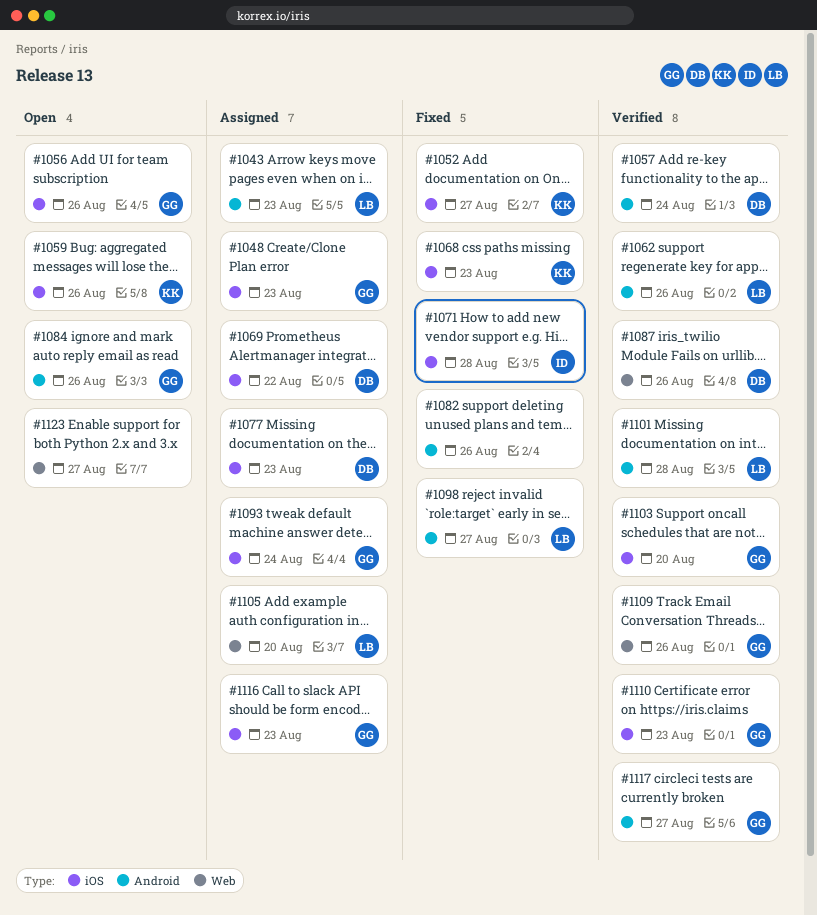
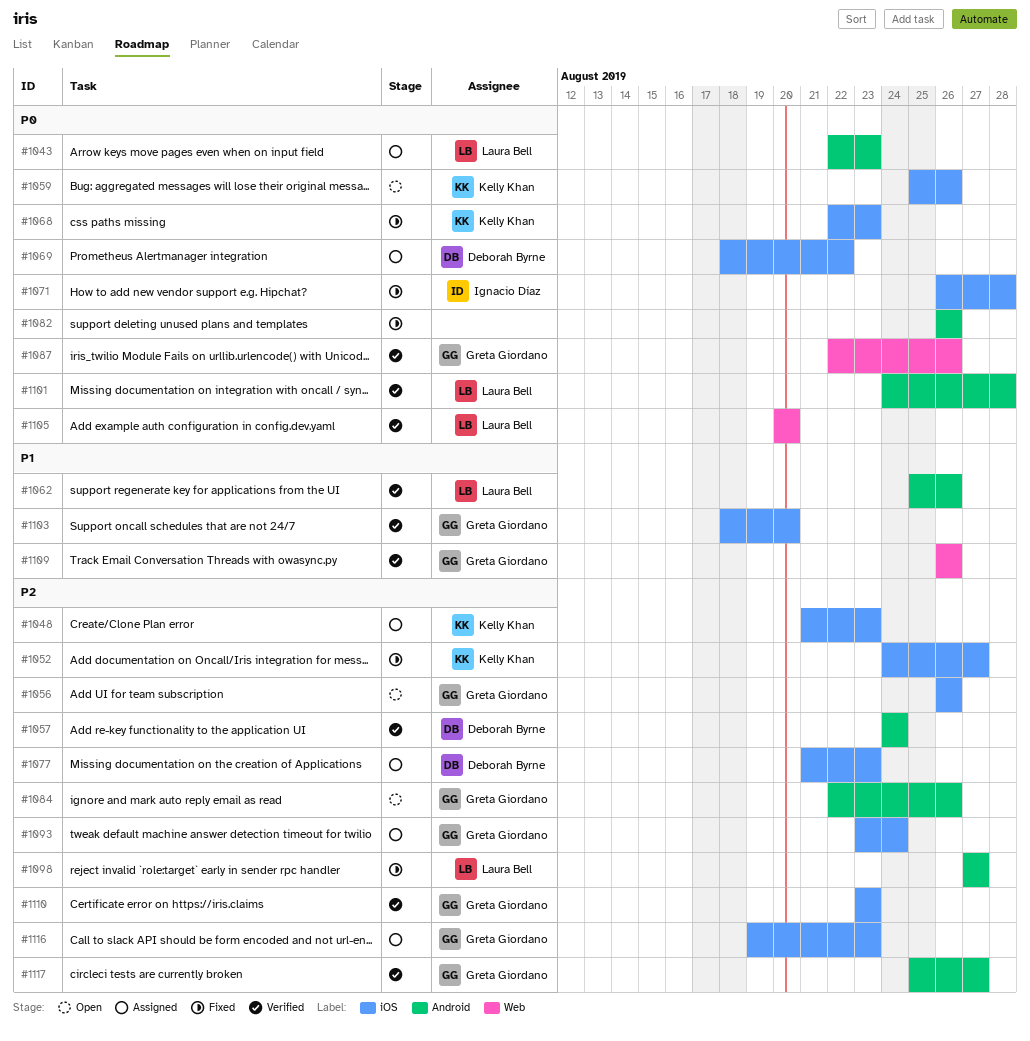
#1048, owner: Greta Giordano -> Kelly Khan
#1087, owner: Deborah Byrne -> Greta Giordano
#1105, status: Assigned -> Verified
#1123: present -> none

